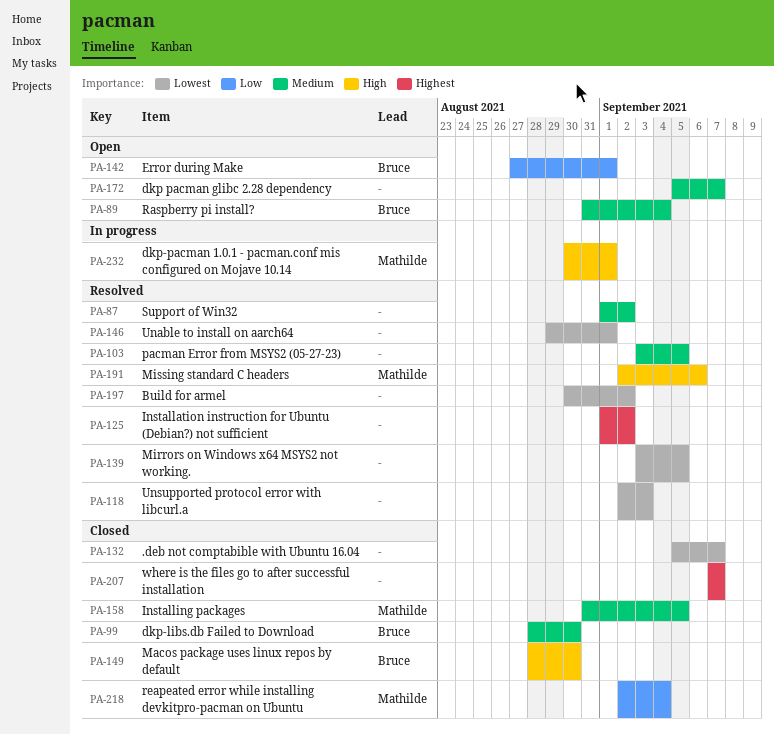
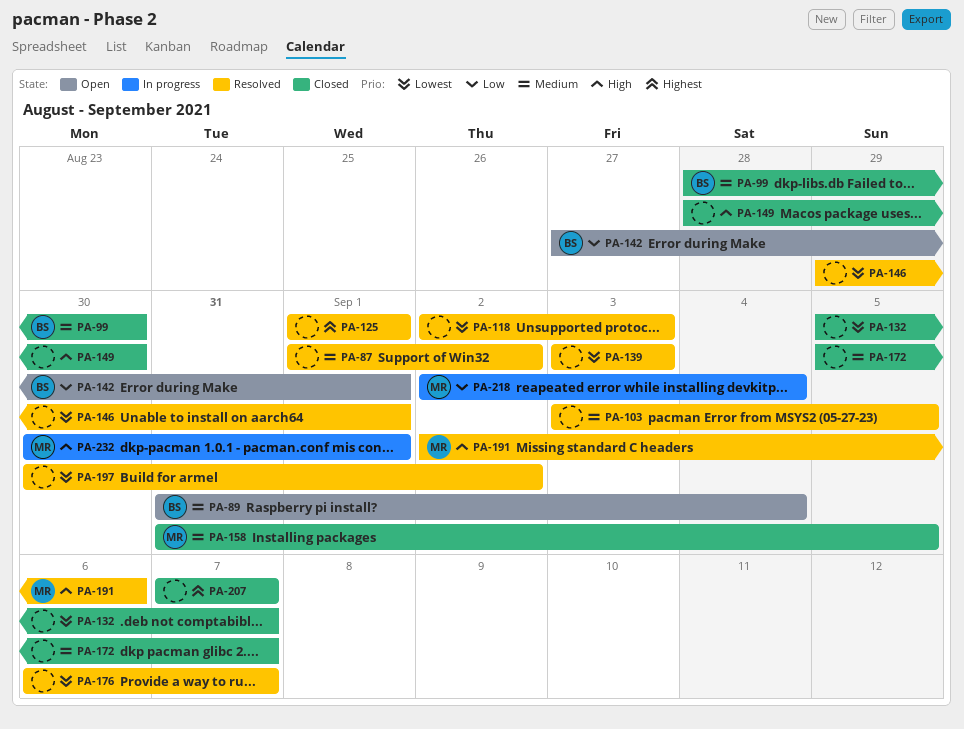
PA-125, due: Sep 2 -> Sep 1
PA-139, due: Sep 5 -> Sep 3
PA-149, owner: Bruce -> none
PA-172, status: Open -> Closed
PA-176: none -> present
PA-218, status: Closed -> In progress

